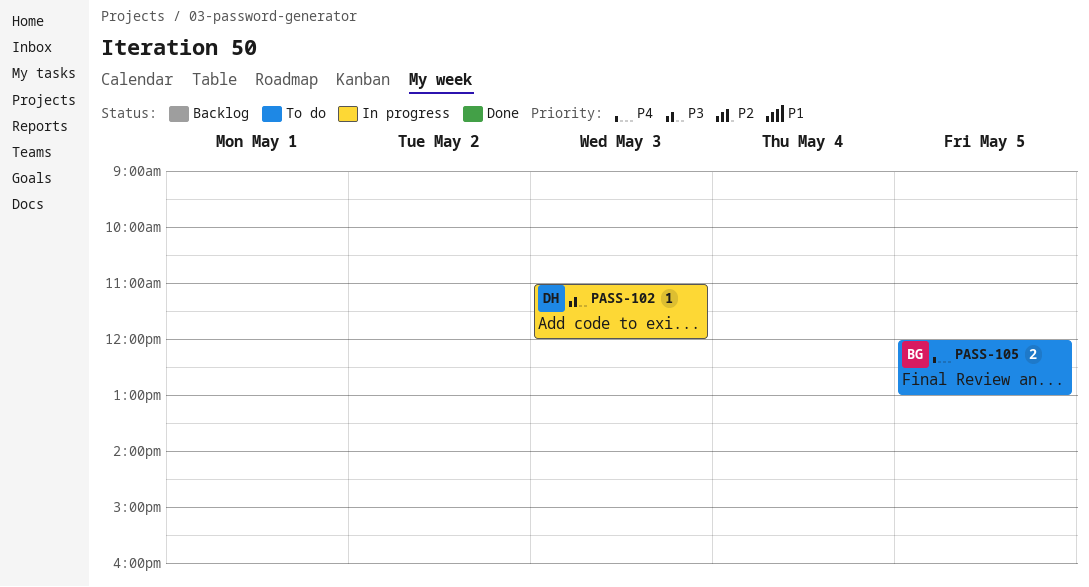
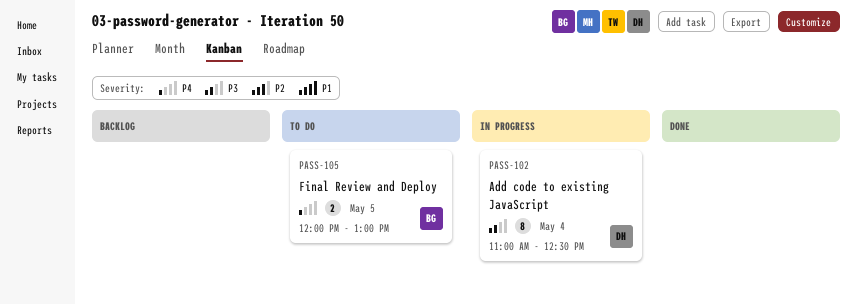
PASS-102, estimate: 1 -> 8
PASS-102, day: May 3 -> May 4
PASS-102, ends: 12:00 -> 12:30

